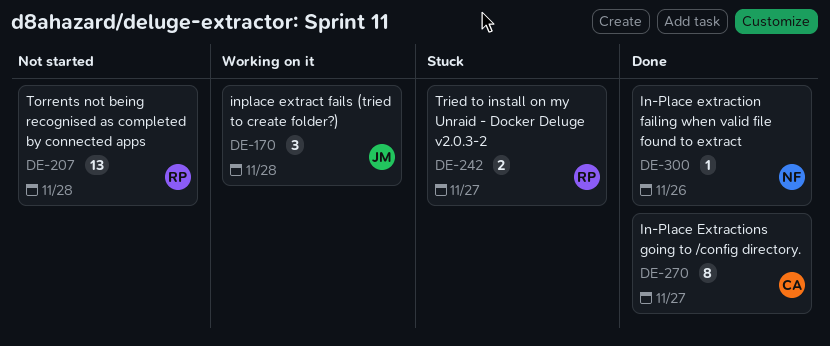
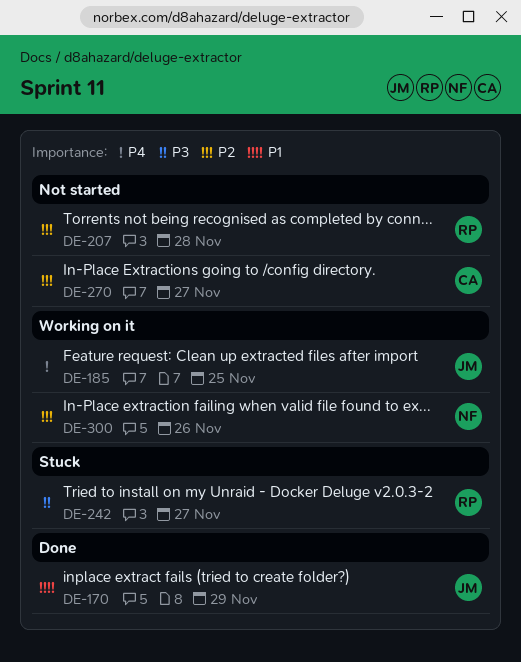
DE-170, status: Working on it -> Done
DE-170, due: Nov 28 -> Nov 29
DE-185: none -> present
DE-270, status: Done -> Not started
DE-300, status: Done -> Working on it

